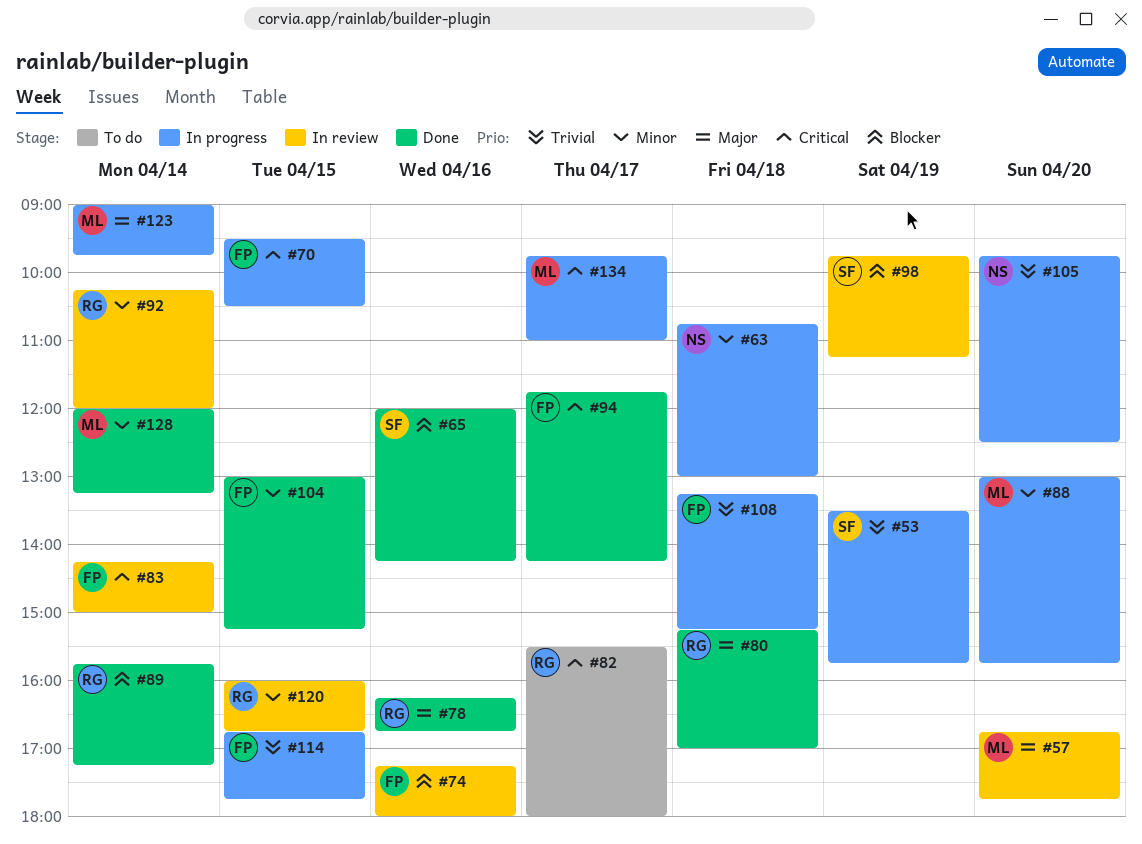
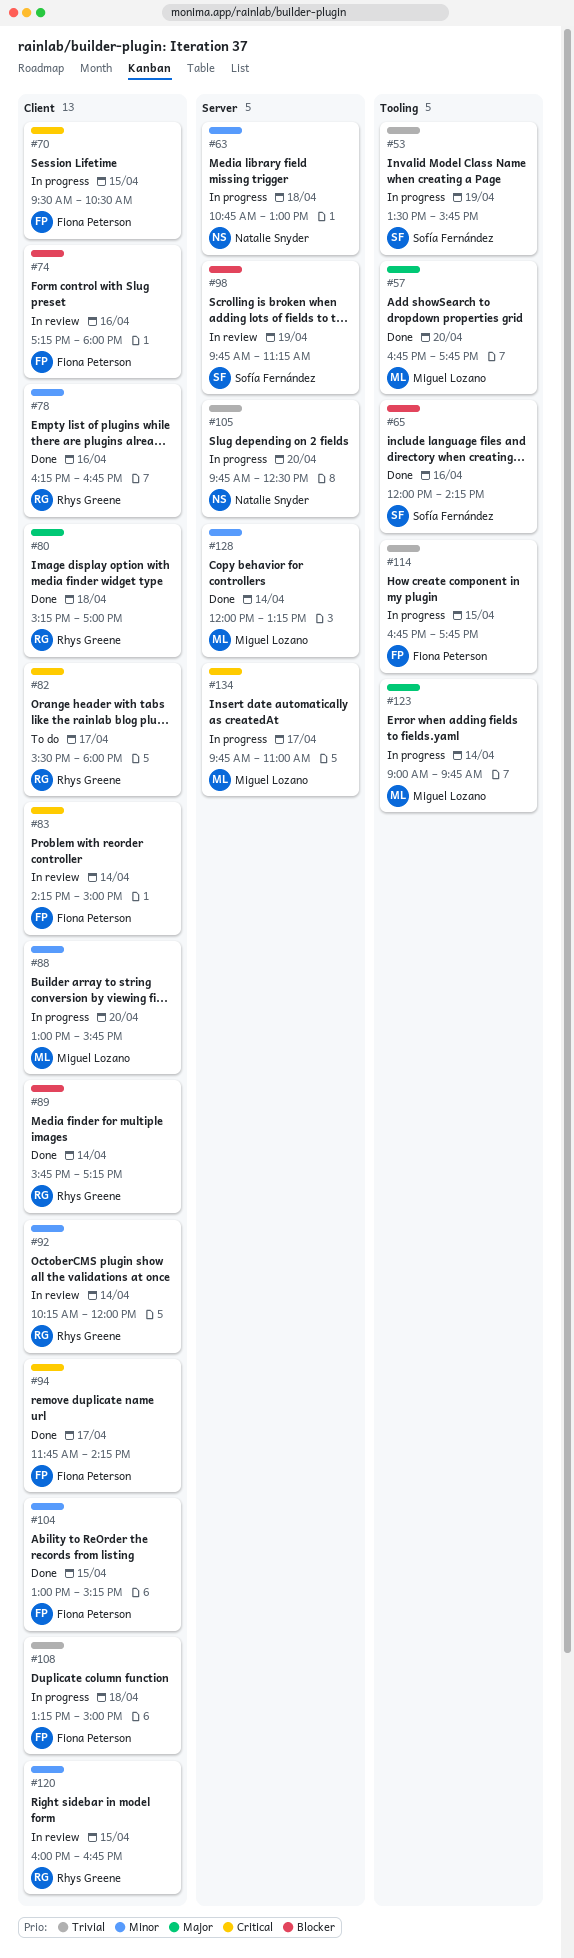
#57, status: In review -> Done
#78, priority: Major -> Minor
#108, ends: 15:15 -> 15:00

